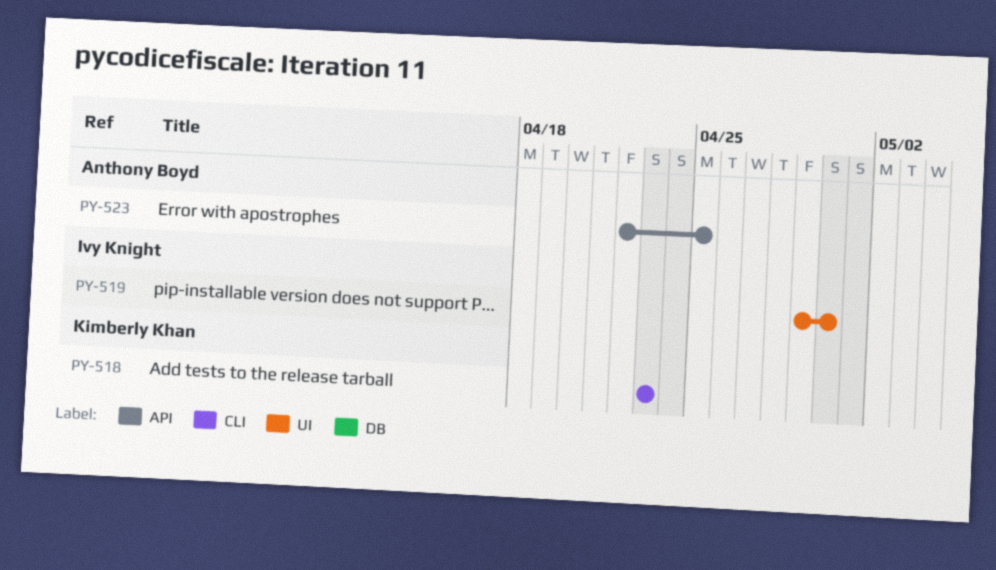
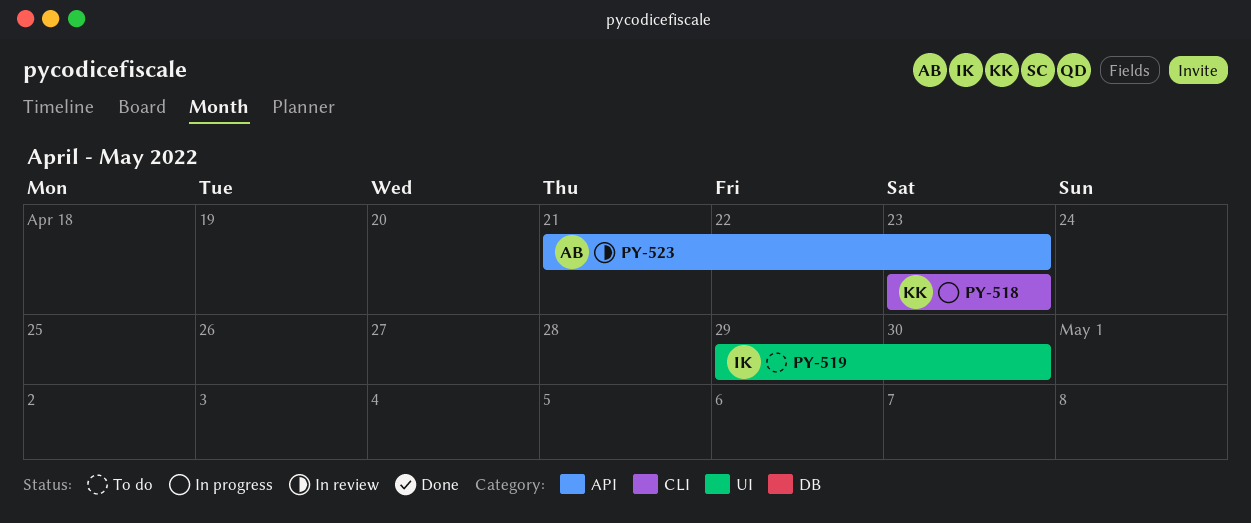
PY-523, start: Apr 22 -> Apr 21
PY-523, due: Apr 25 -> Apr 23

